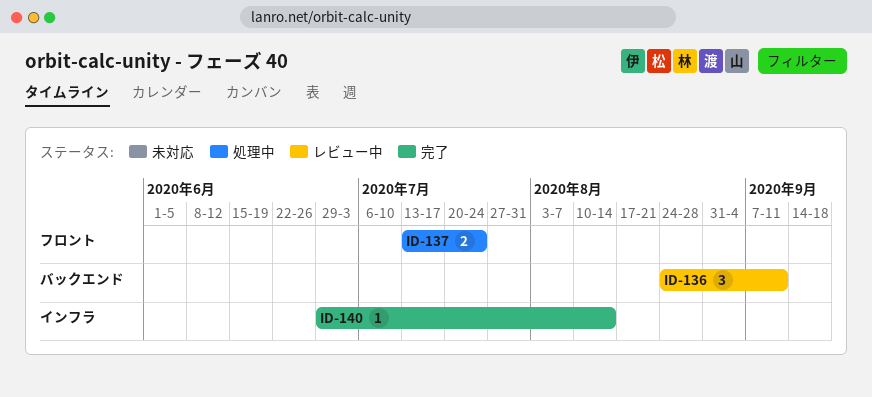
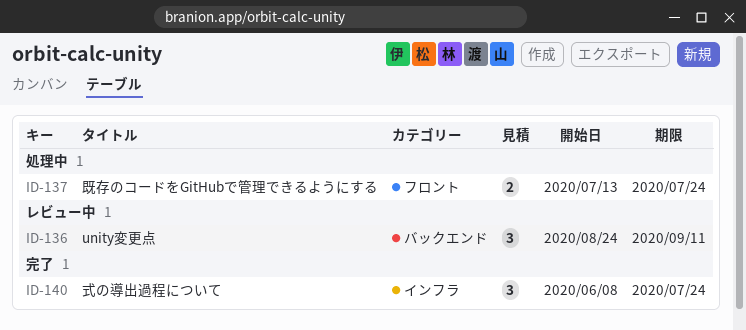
ID-140, estimate: 1 -> 3
ID-140, start: Jun 29 -> Jun 8
ID-140, due: Aug 14 -> Jul 24

